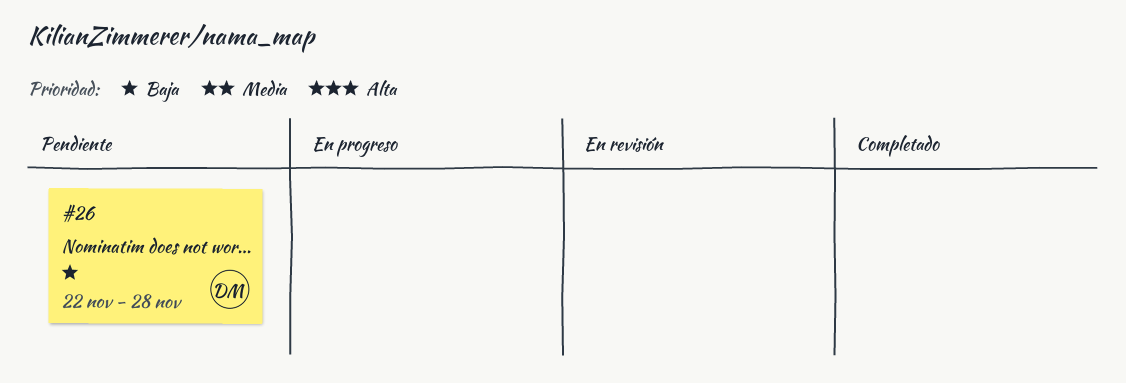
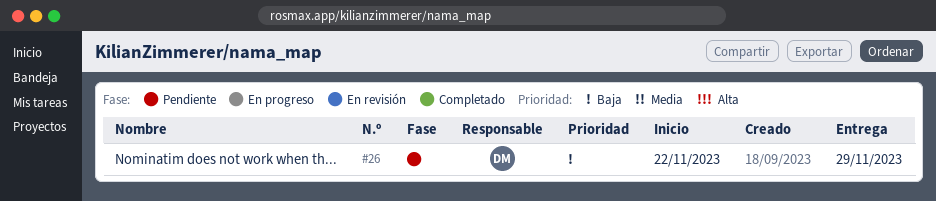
#26, due: Nov 28 -> Nov 29

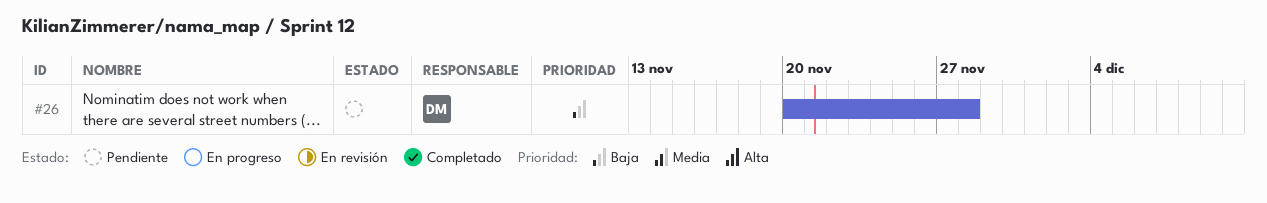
#26, start: Nov 22 -> Nov 20
#26, due: Nov 29 -> Nov 28

